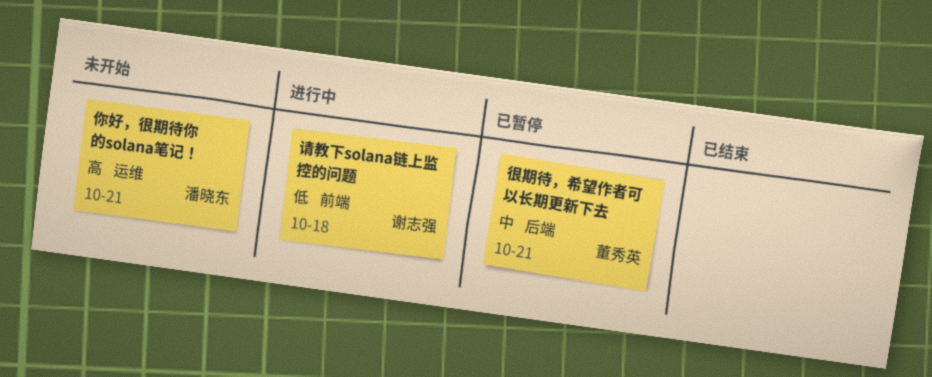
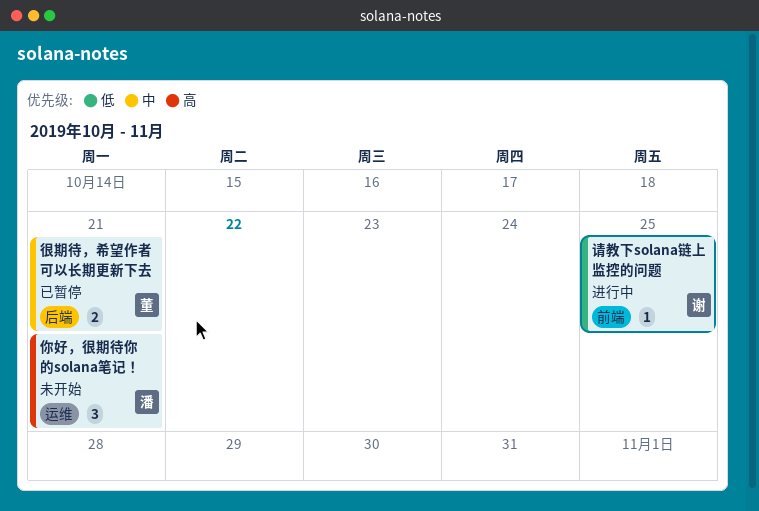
请教下solana链上监控的问题, due: Oct 18 -> Oct 25

